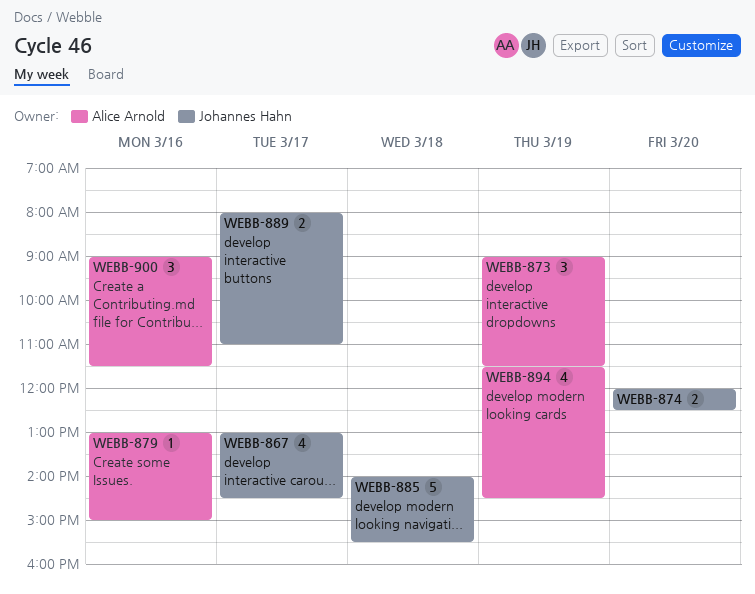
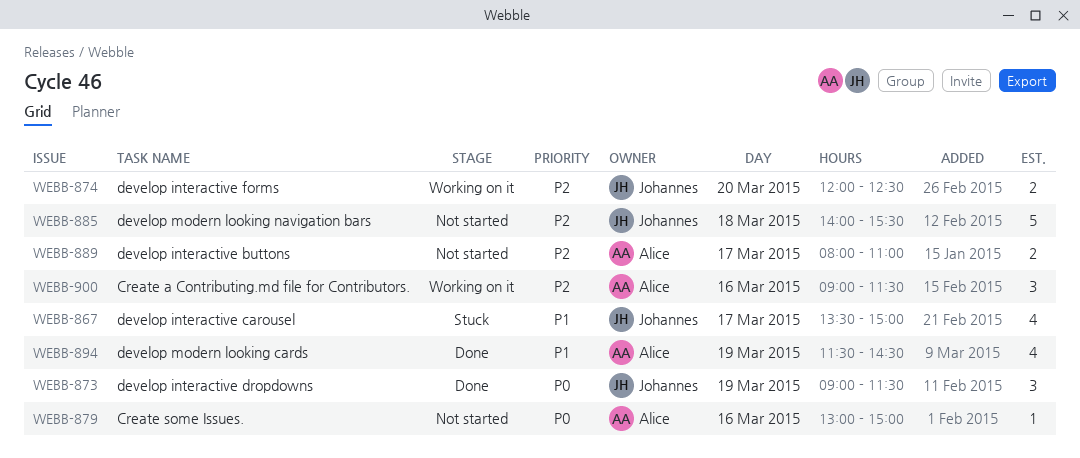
WEBB-867, begins: 13:00 -> 13:30
WEBB-867, ends: 14:30 -> 15:00
WEBB-873, owner: Alice Arnold -> Johannes Hahn
WEBB-889, owner: Johannes Hahn -> Alice Arnold

